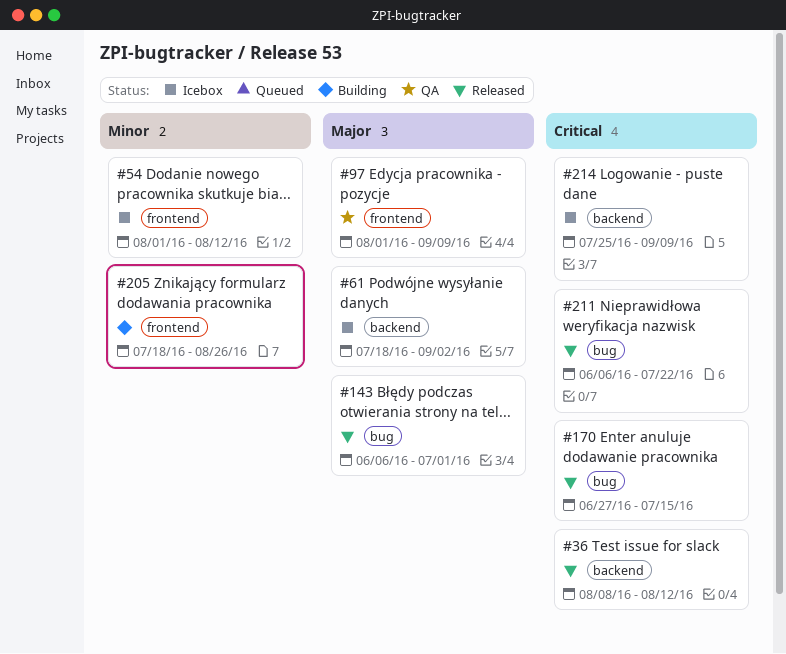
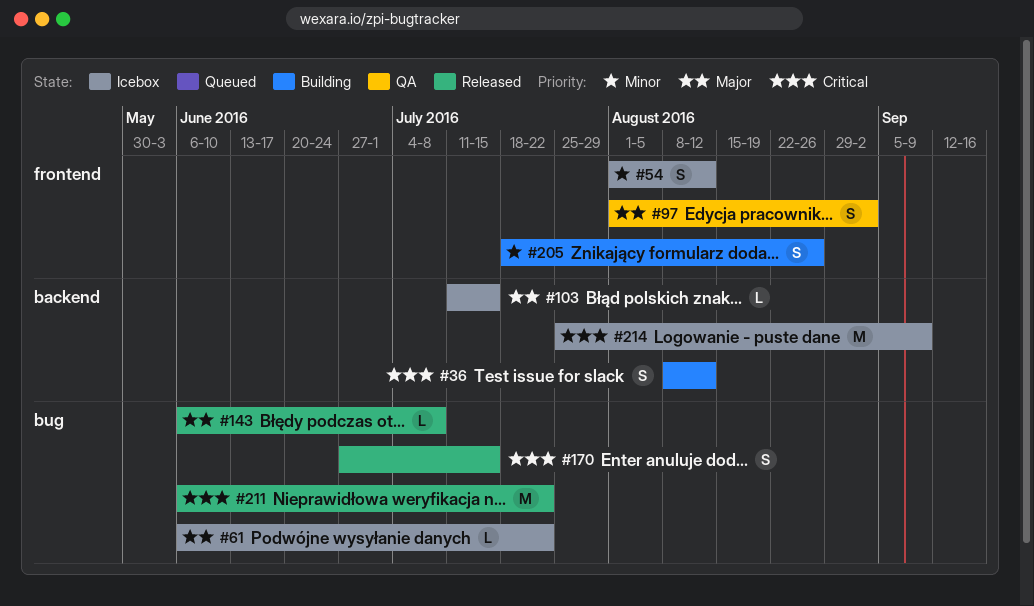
#36, status: Released -> Building
#61, label: backend -> bug
#61, start: Jul 18 -> Jun 6
#61, due: Sep 2 -> Jul 22
#97, due: Sep 9 -> Sep 2
#103: none -> present
#143, due: Jul 1 -> Jul 8

